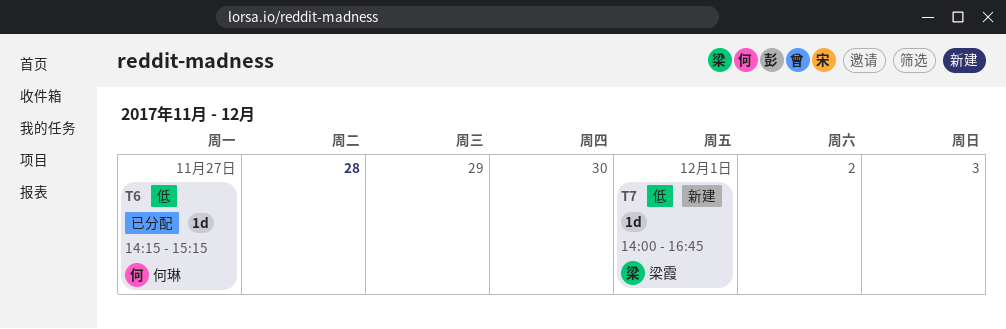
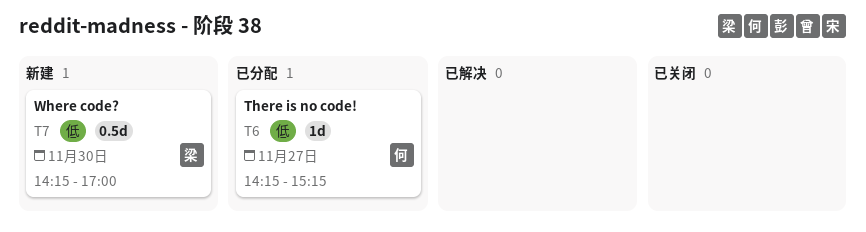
T7, estimate: 1d -> 0.5d
T7, day: Dec 1 -> Nov 30
T7, begins: 14:00 -> 14:15
T7, ends: 16:45 -> 17:00

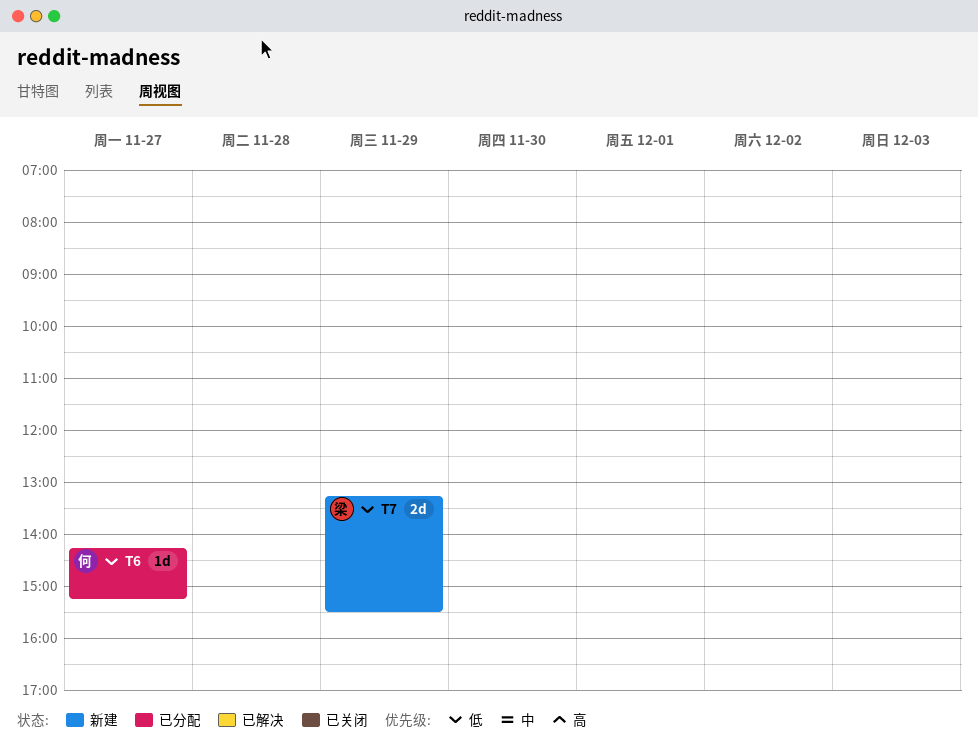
T7, estimate: 0.5d -> 2d
T7, day: Nov 30 -> Nov 29
T7, begins: 14:15 -> 13:15
T7, ends: 17:00 -> 15:30

